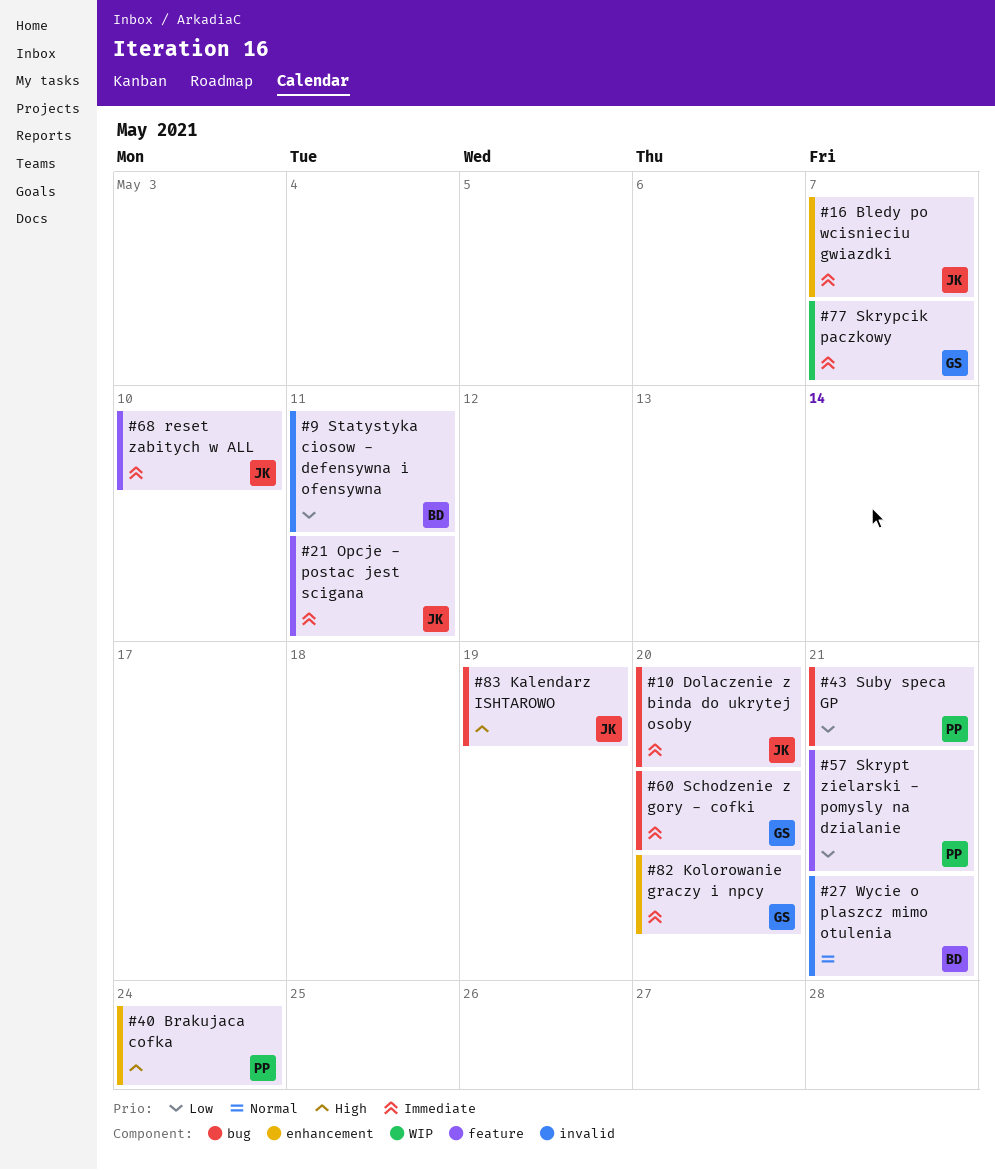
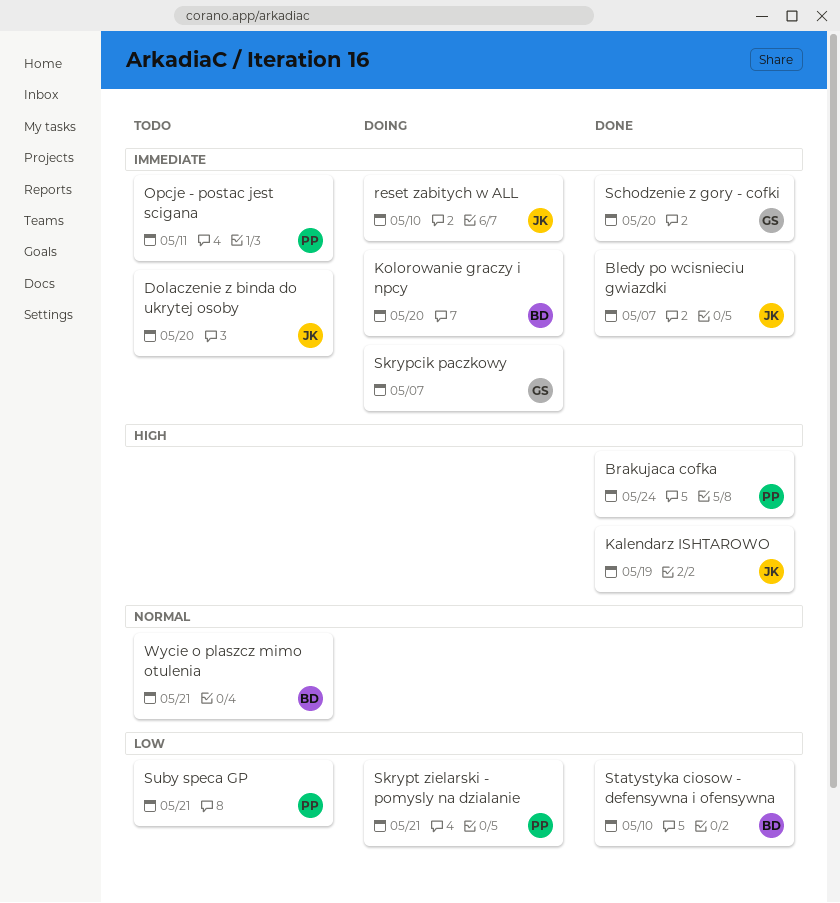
Kolorowanie graczy i npcy, owner: GS -> BD
Opcje - postac jest scigana, owner: JK -> PP
Statystyka ciosow - defensywna i ofensywna, due: May 11 -> May 10

